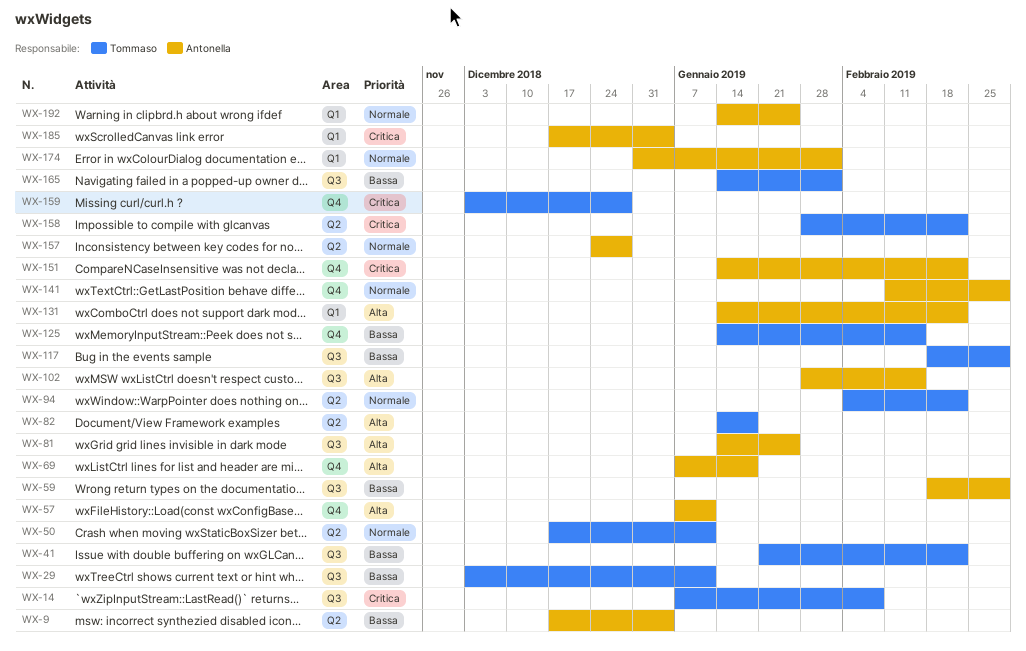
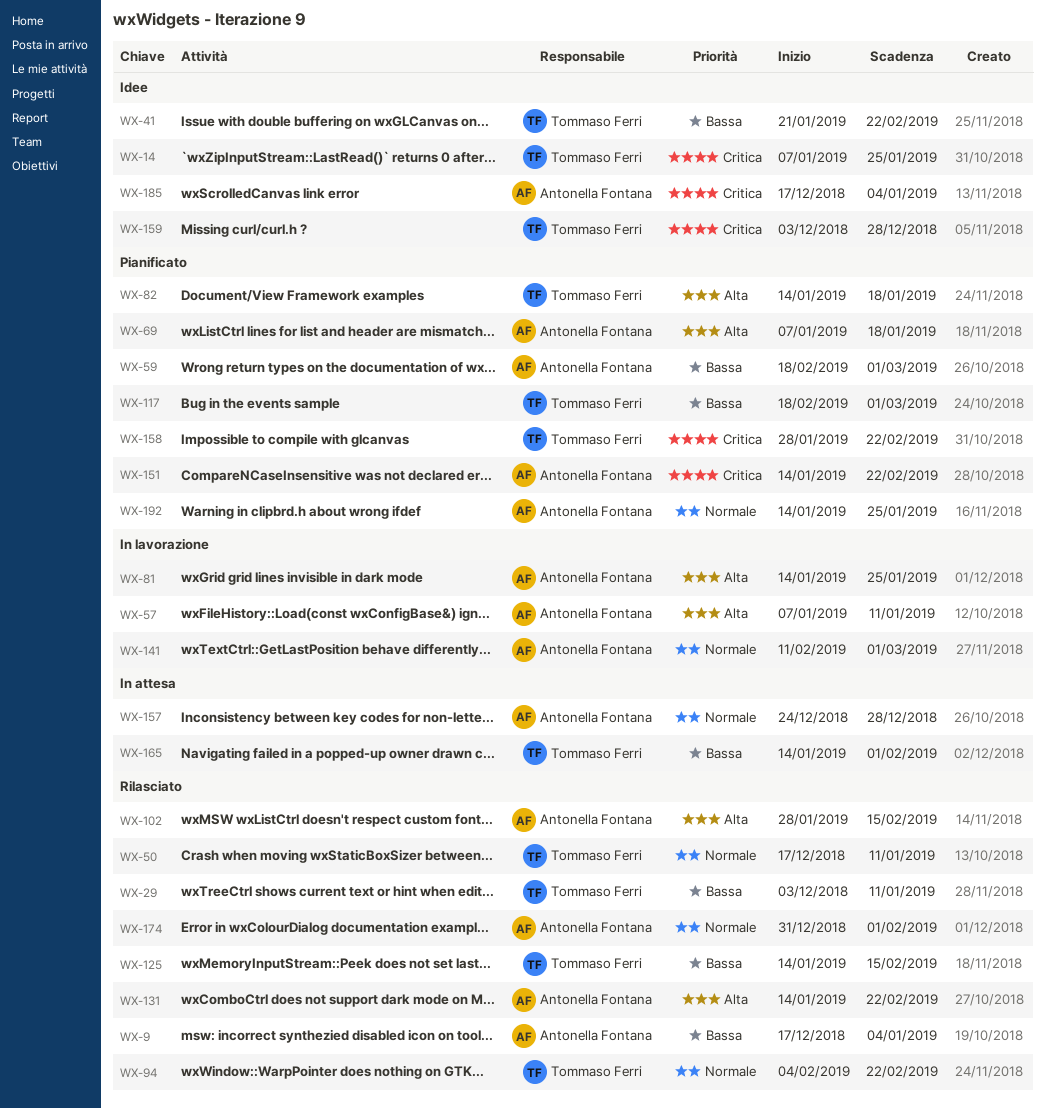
WX-14, due: Feb 8 -> Jan 25

